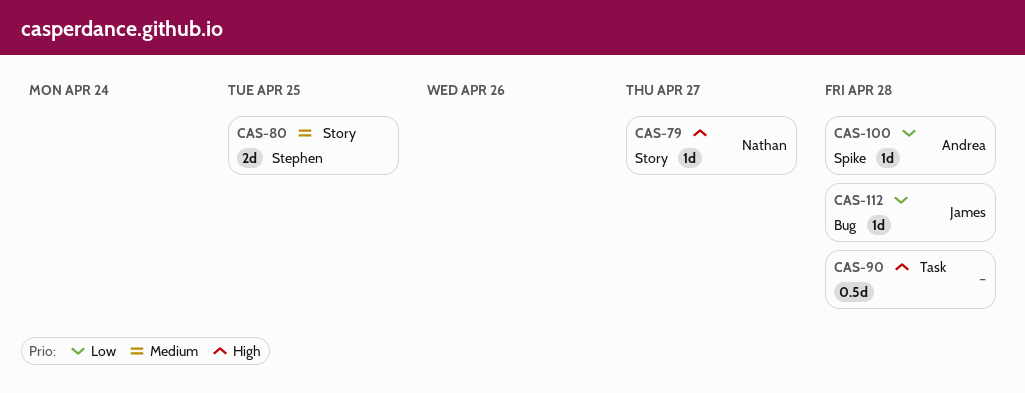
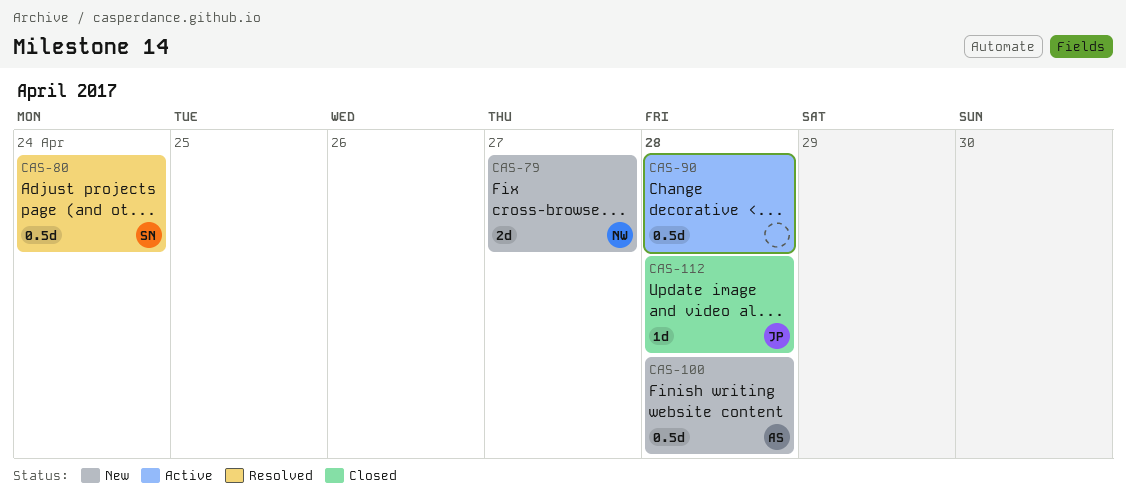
CAS-79, estimate: 1d -> 2d
CAS-80, estimate: 2d -> 0.5d
CAS-80, due: Apr 25 -> Apr 24
CAS-100, estimate: 1d -> 0.5d

